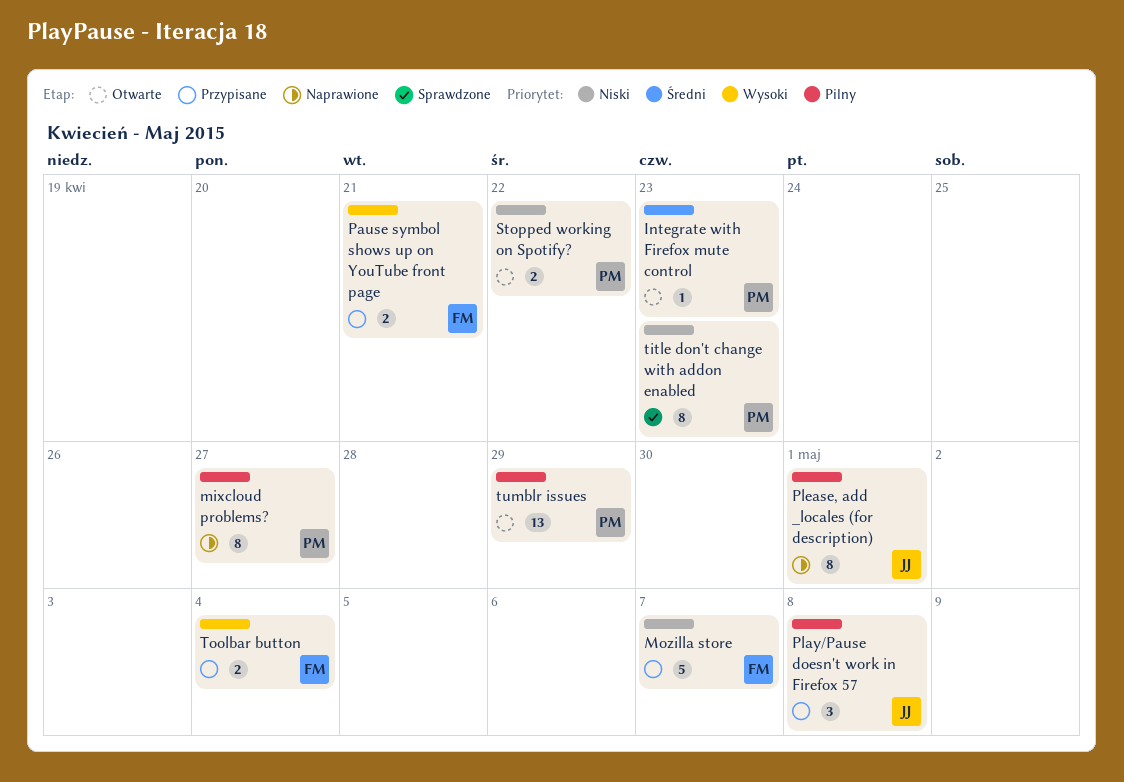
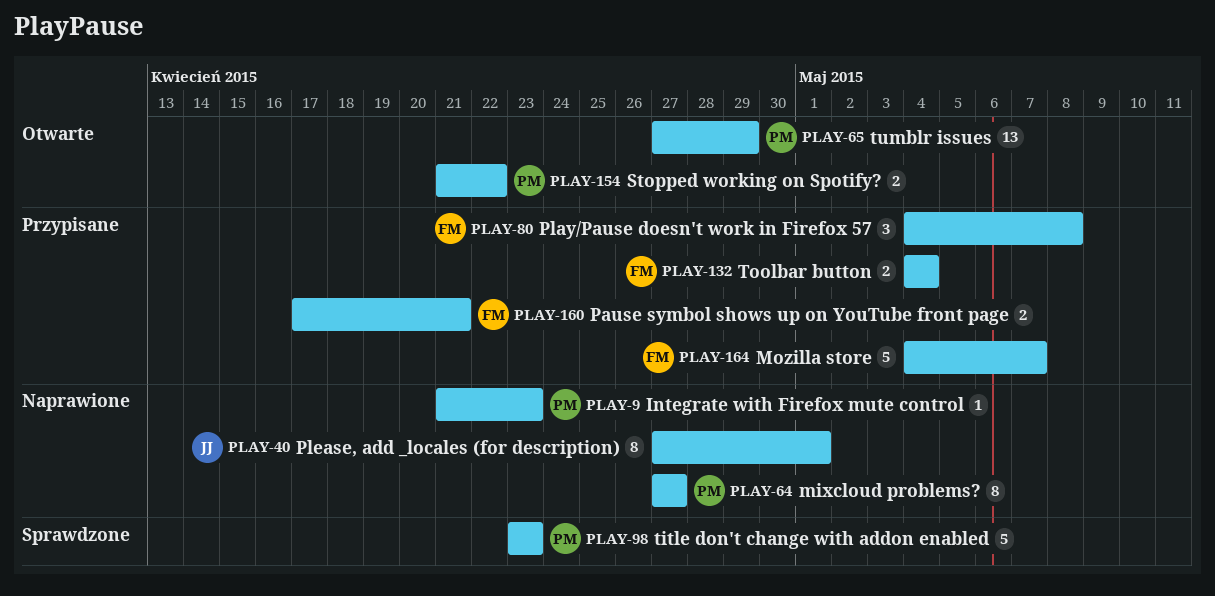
Integrate with Firefox mute control, status: Otwarte -> Naprawione
Play/Pause doesn't work in Firefox 57, owner: JJ -> FM
title don't change with addon enabled, estimate: 8 -> 5

